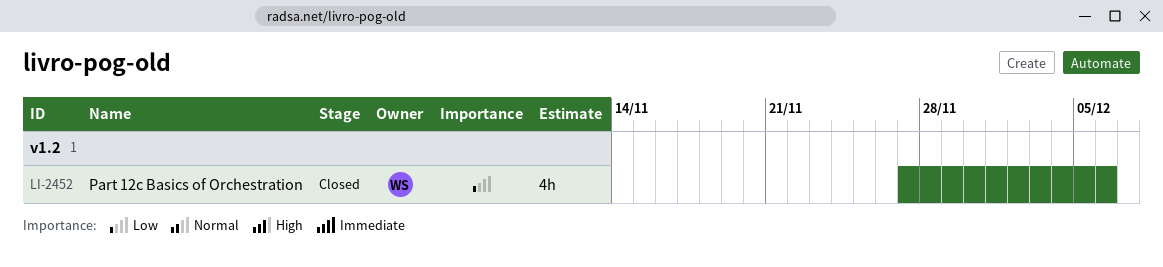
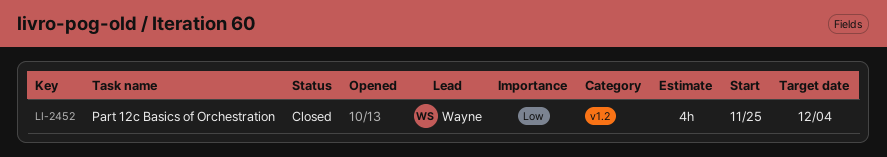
LI-2452, start: Nov 27 -> Nov 25
LI-2452, due: Dec 6 -> Dec 4

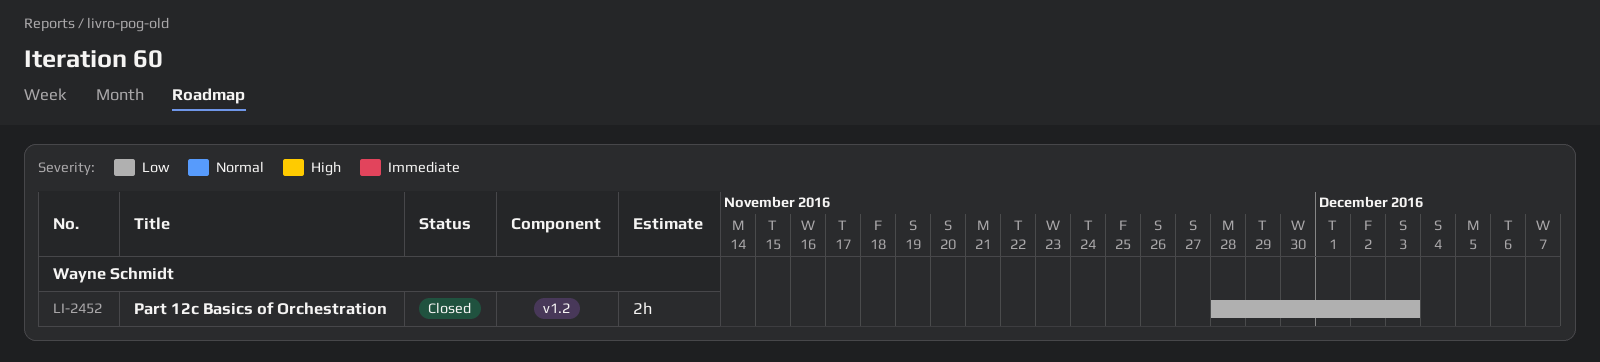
LI-2452, estimate: 4h -> 2h
LI-2452, start: Nov 25 -> Nov 28
LI-2452, due: Dec 4 -> Dec 3

